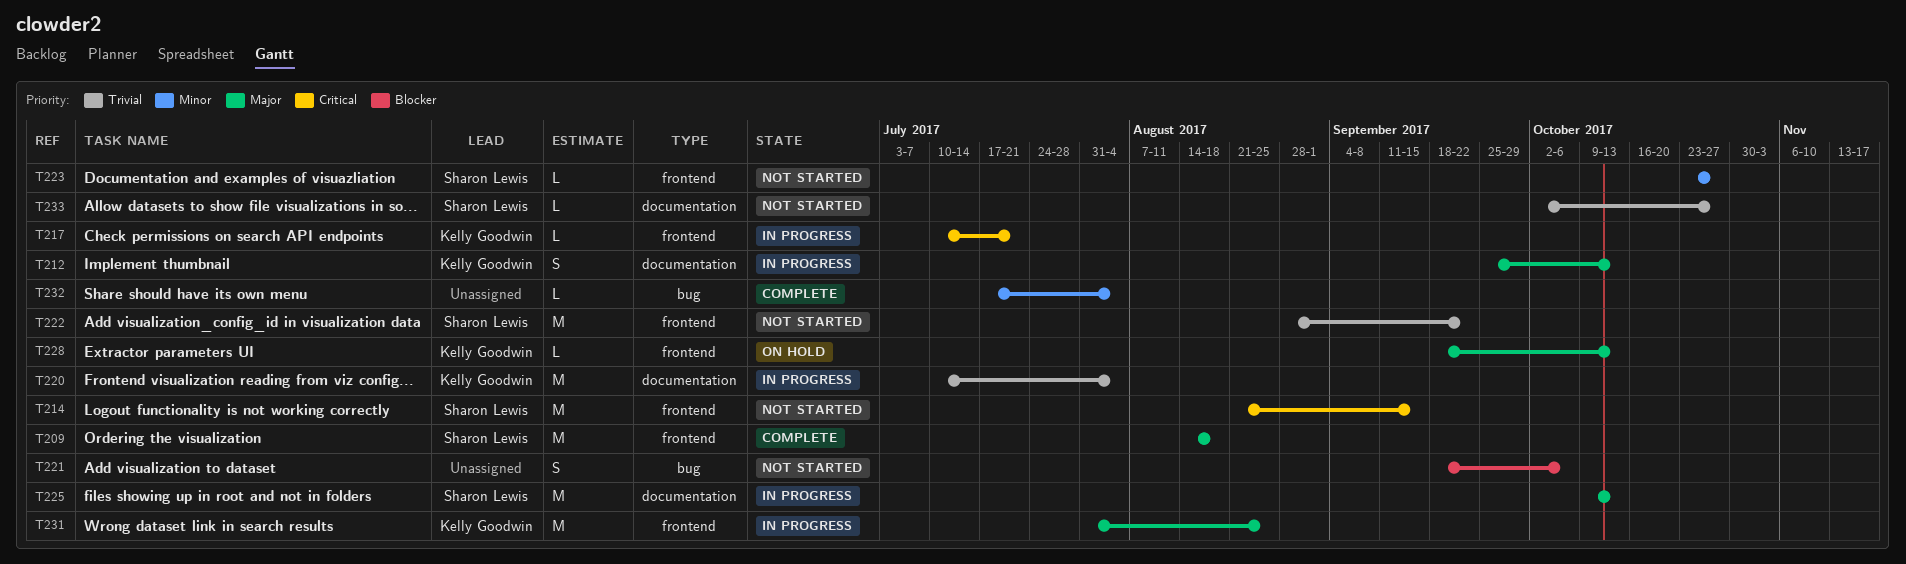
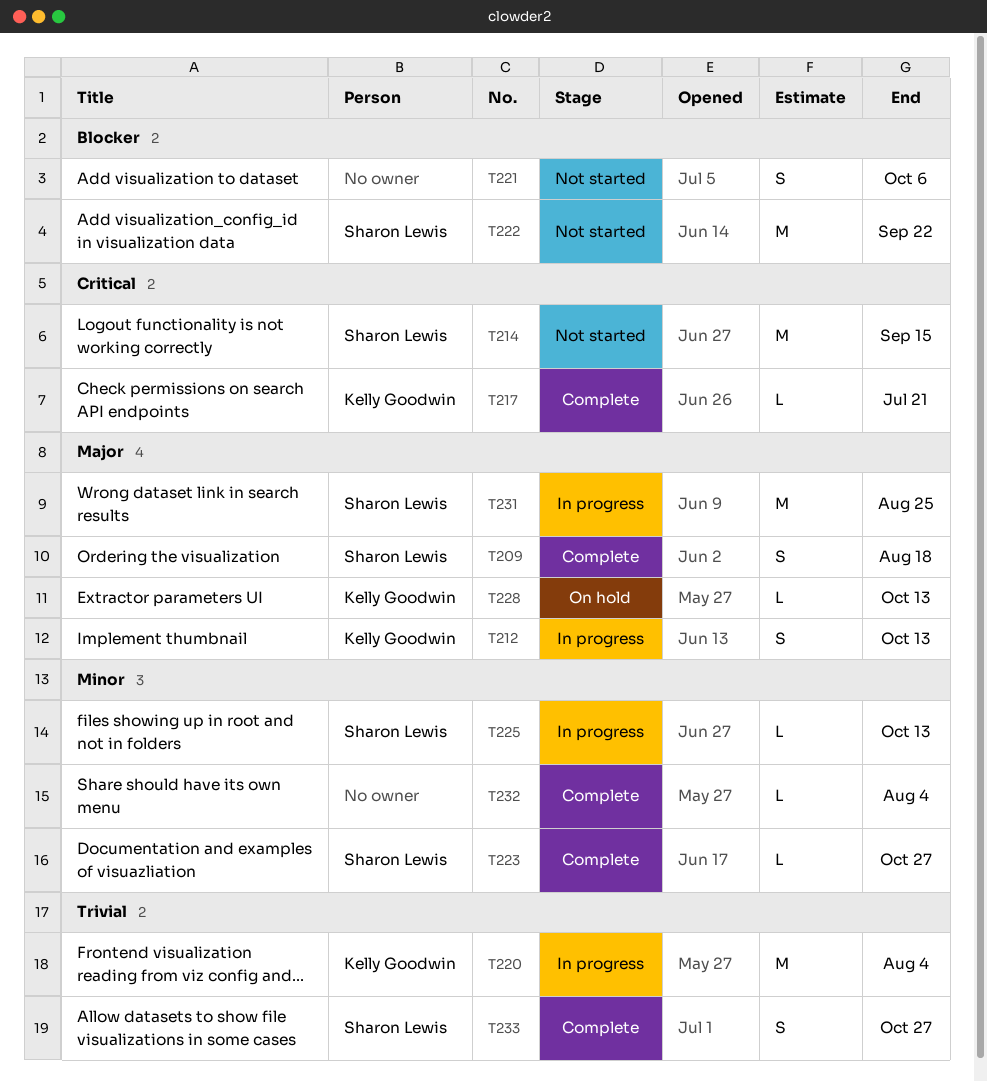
T209, estimate: M -> S
T217, status: In progress -> Complete
T222, priority: Trivial -> Blocker
T223, status: Not started -> Complete
T225, priority: Major -> Minor
T225, estimate: M -> L
T231, owner: Kelly Goodwin -> Sharon Lewis
T233, status: Not started -> Complete
T233, estimate: L -> S

